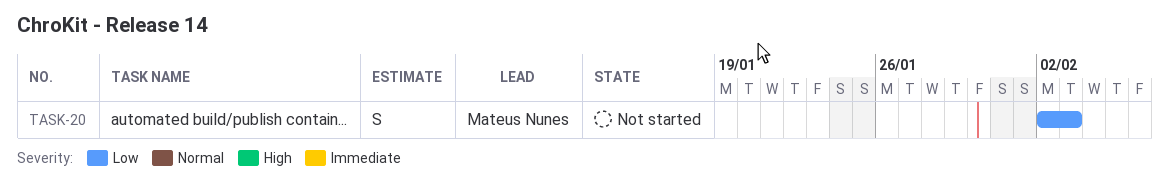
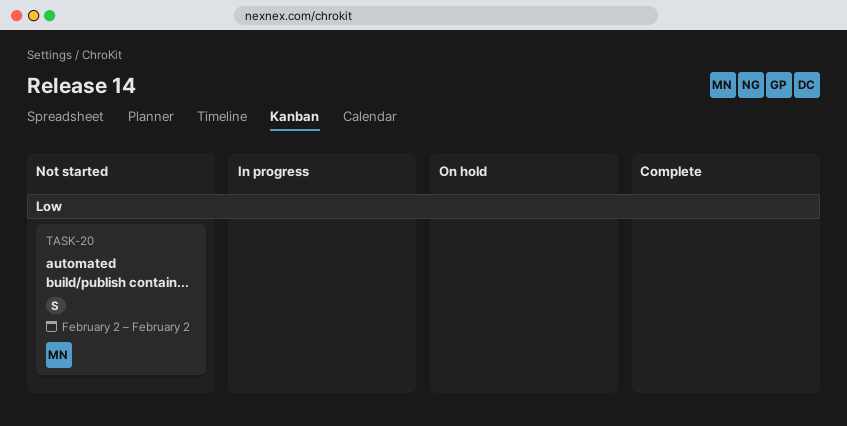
TASK-20, due: Feb 3 -> Feb 2

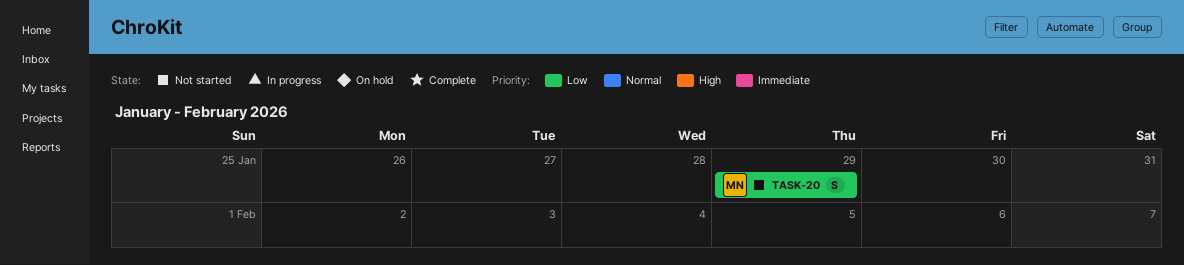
TASK-20, start: Feb 2 -> Jan 29
TASK-20, due: Feb 2 -> Jan 29

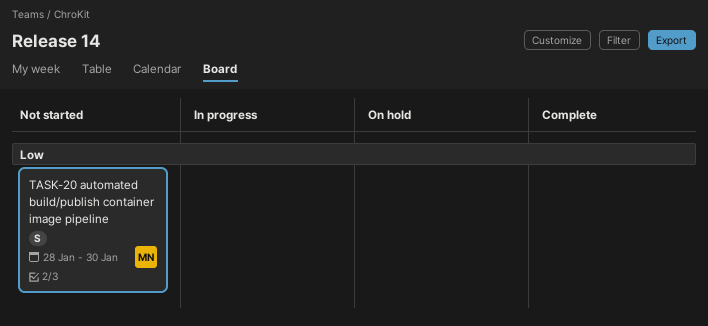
TASK-20, start: Jan 29 -> Jan 28
TASK-20, due: Jan 29 -> Jan 30

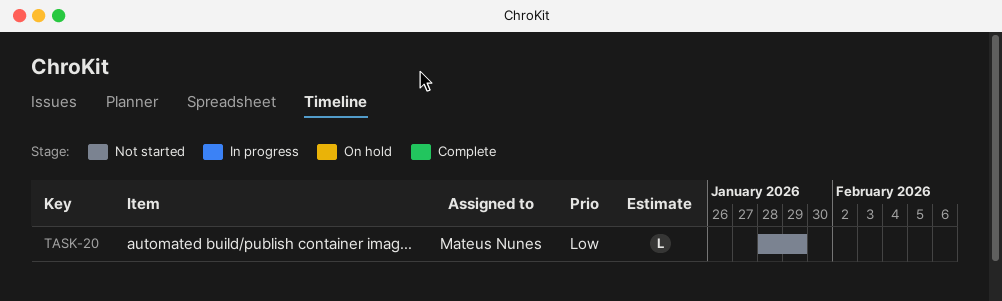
TASK-20, estimate: S -> L
TASK-20, due: Jan 30 -> Jan 29

